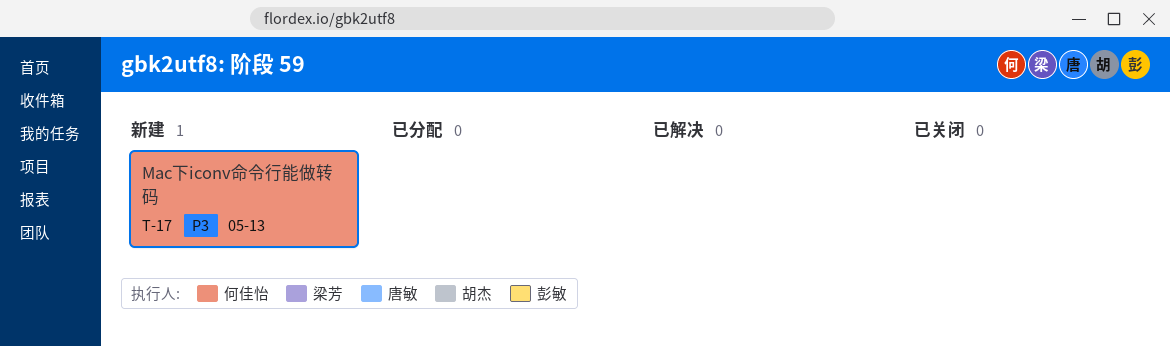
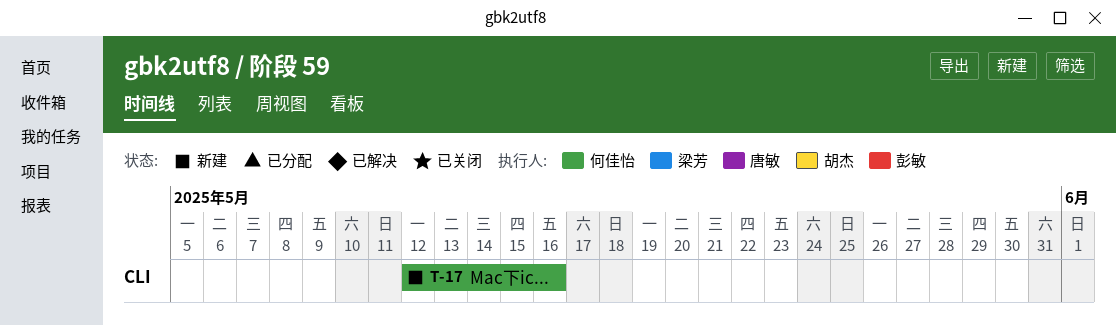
T-17, due: May 13 -> May 16

